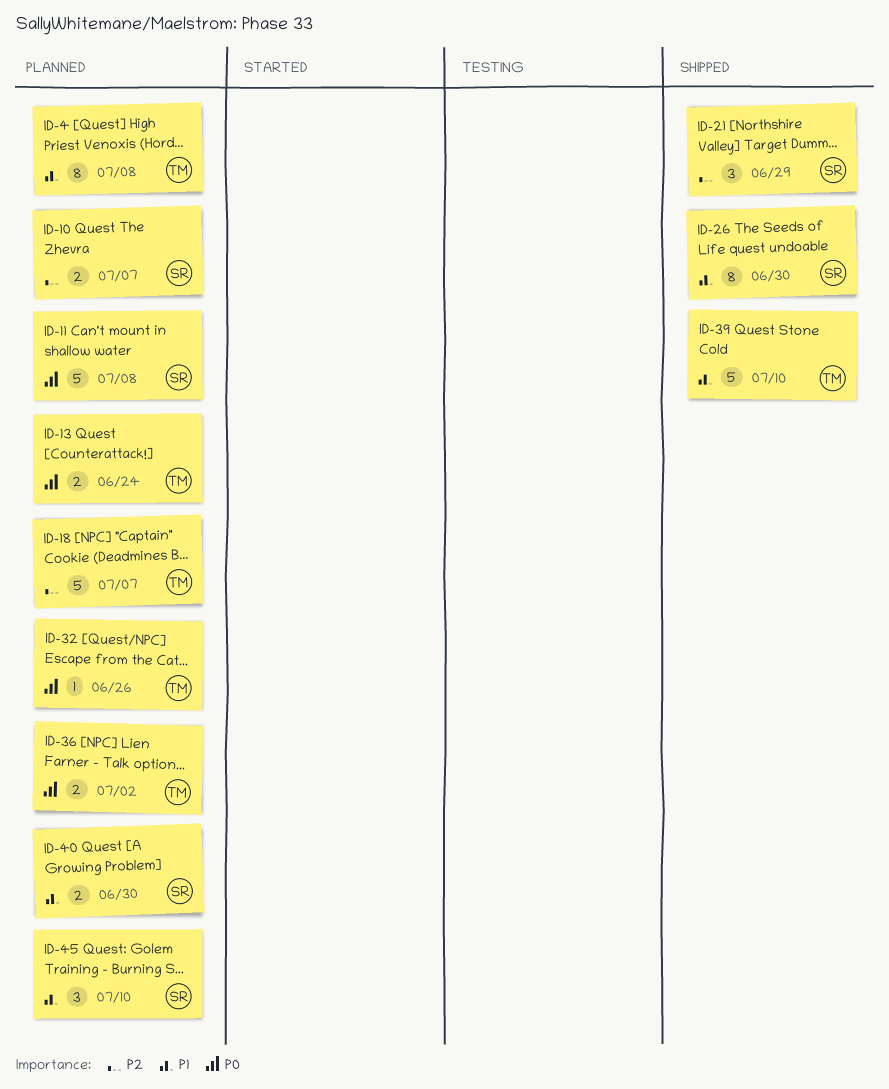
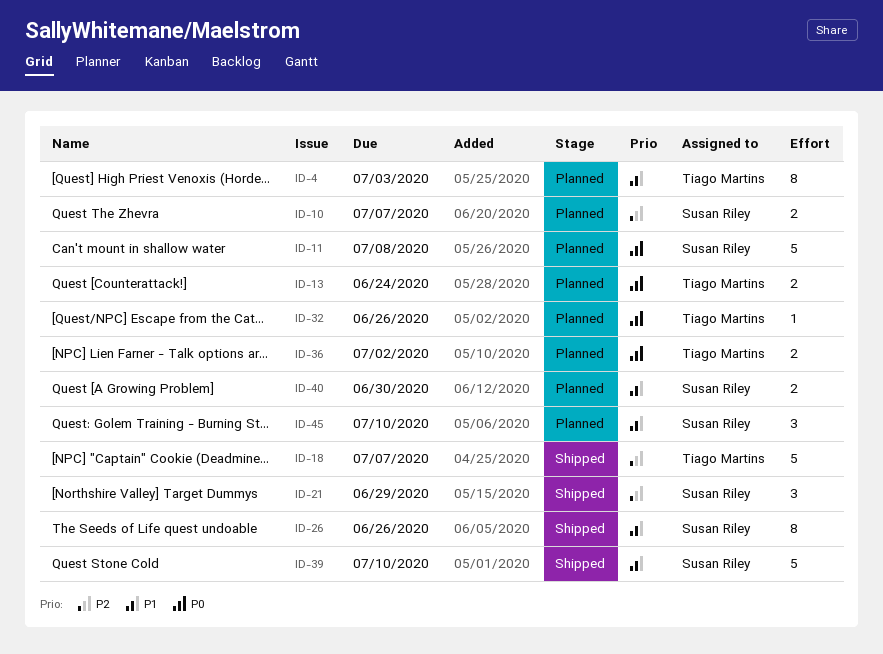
ID-4, due: Jul 8 -> Jul 3
ID-18, status: Planned -> Shipped
ID-26, due: Jun 30 -> Jun 26
ID-39, owner: Tiago Martins -> Susan Riley

